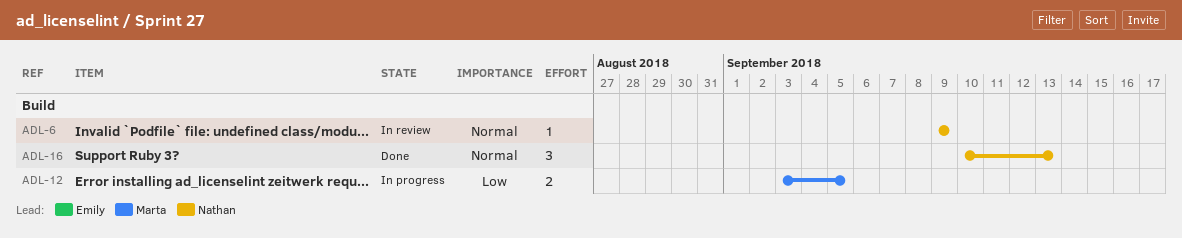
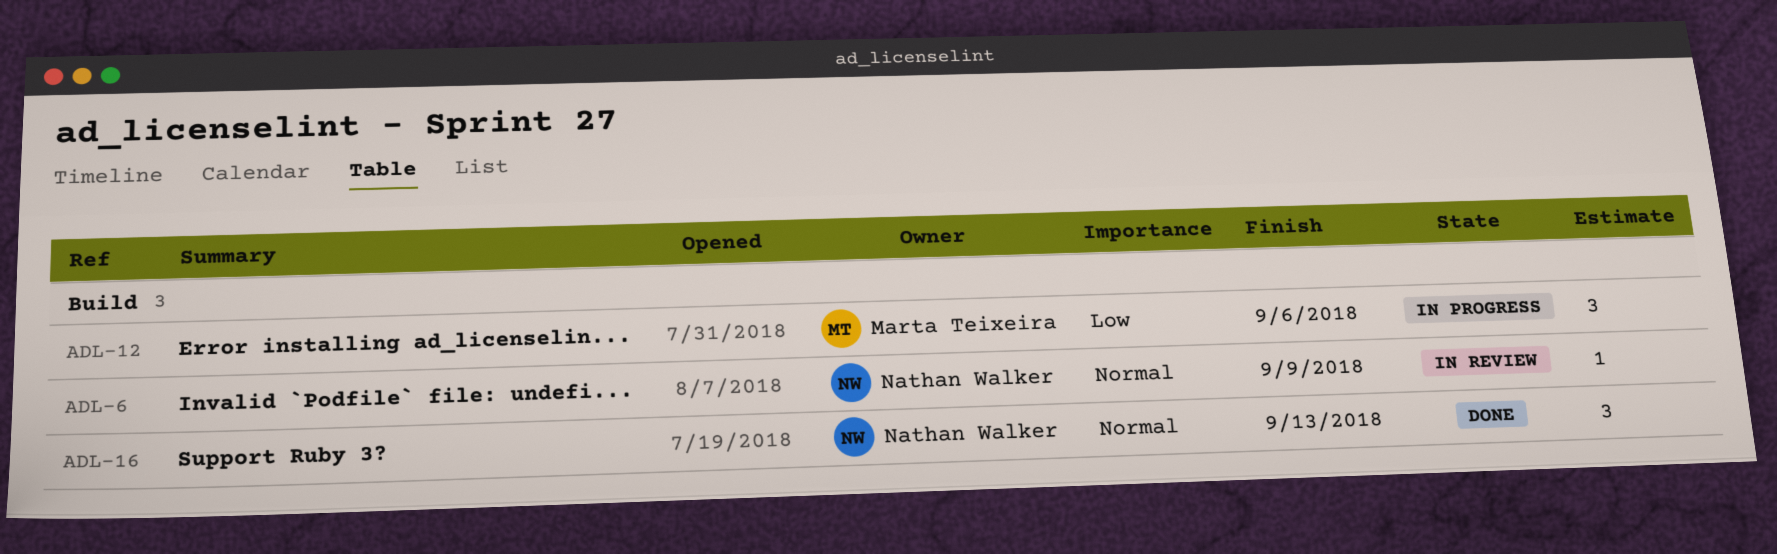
ADL-12, estimate: 2 -> 3
ADL-12, due: Sep 5 -> Sep 6

